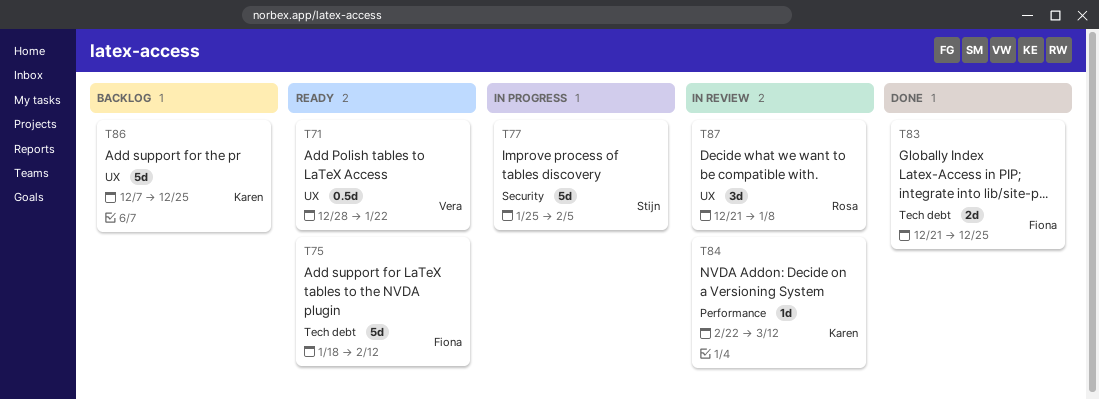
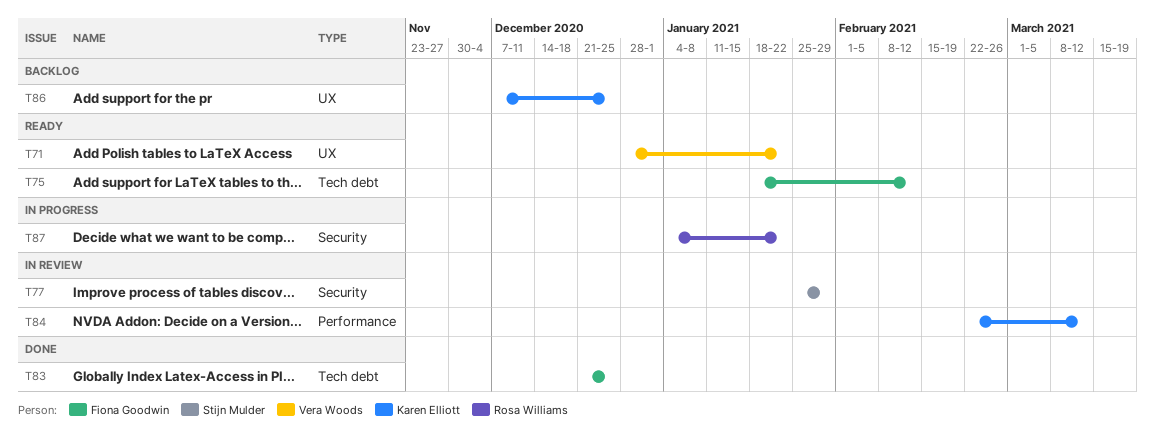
T77, status: In progress -> In review
T77, due: Feb 5 -> Jan 29
T87, status: In review -> In progress
T87, label: UX -> Security
T87, start: Dec 21 -> Jan 4
T87, due: Jan 8 -> Jan 22

